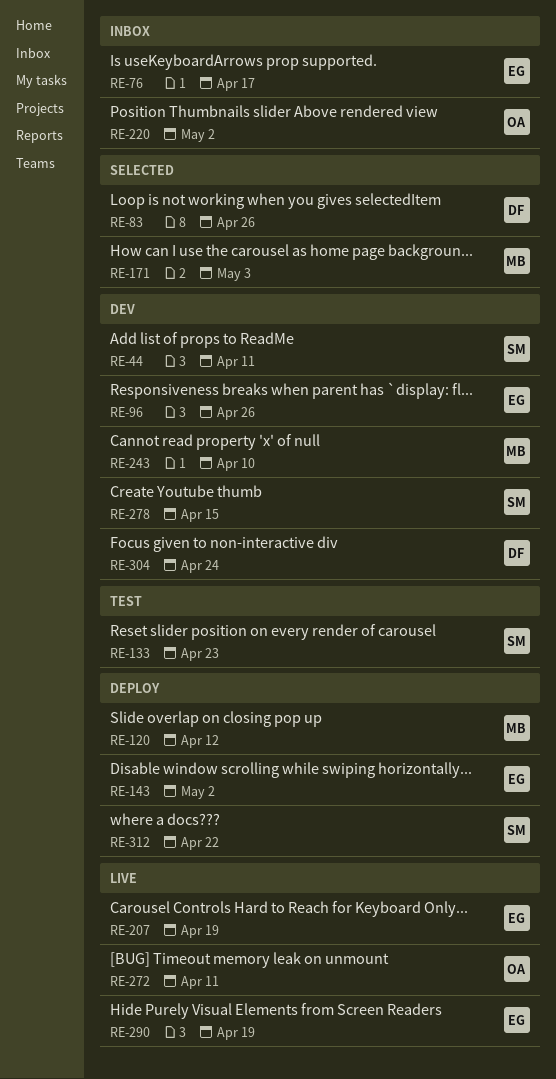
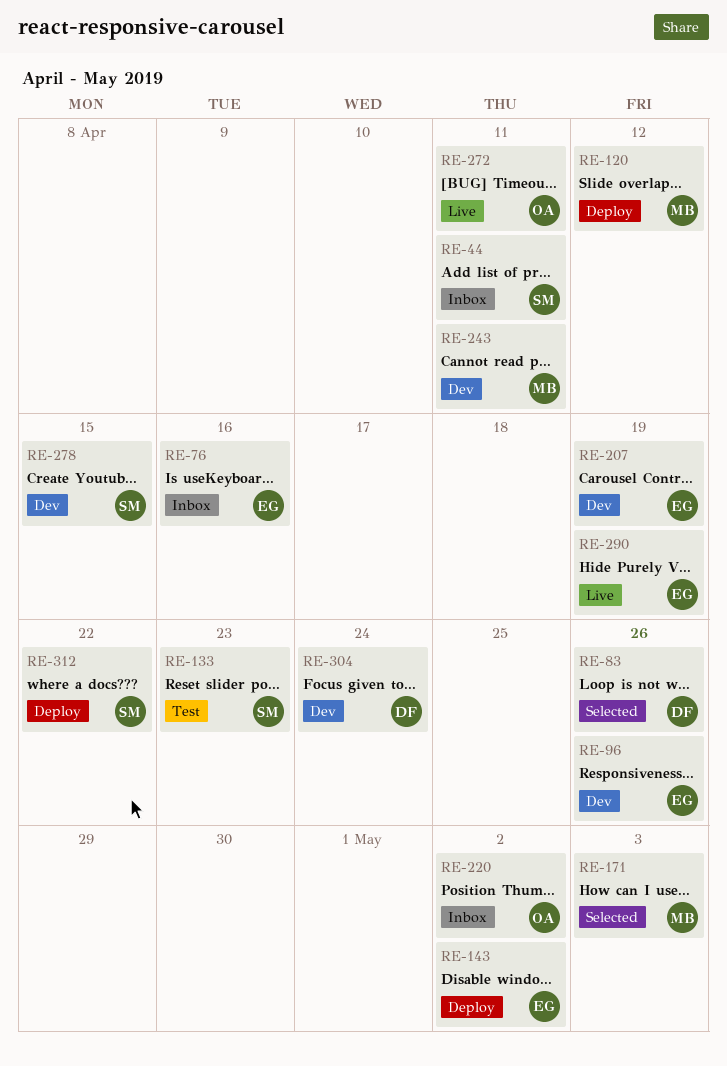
RE-44, status: Dev -> Inbox
RE-76, due: Apr 17 -> Apr 16
RE-207, status: Live -> Dev
RE-243, due: Apr 10 -> Apr 11

